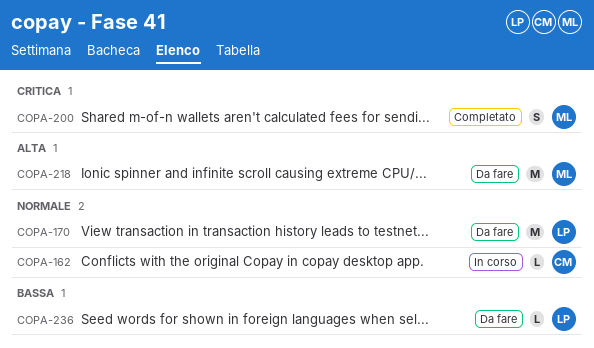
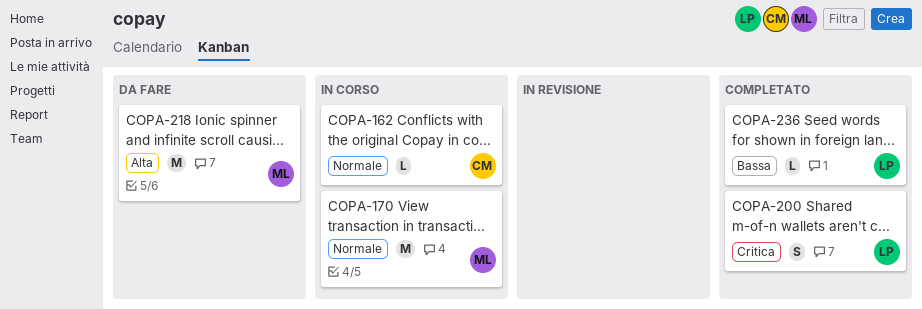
COPA-170, status: Da fare -> In corso
COPA-170, owner: LP -> ML
COPA-200, owner: ML -> LP
COPA-236, status: Da fare -> Completato

